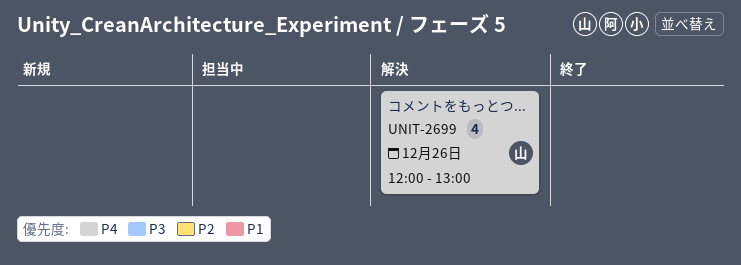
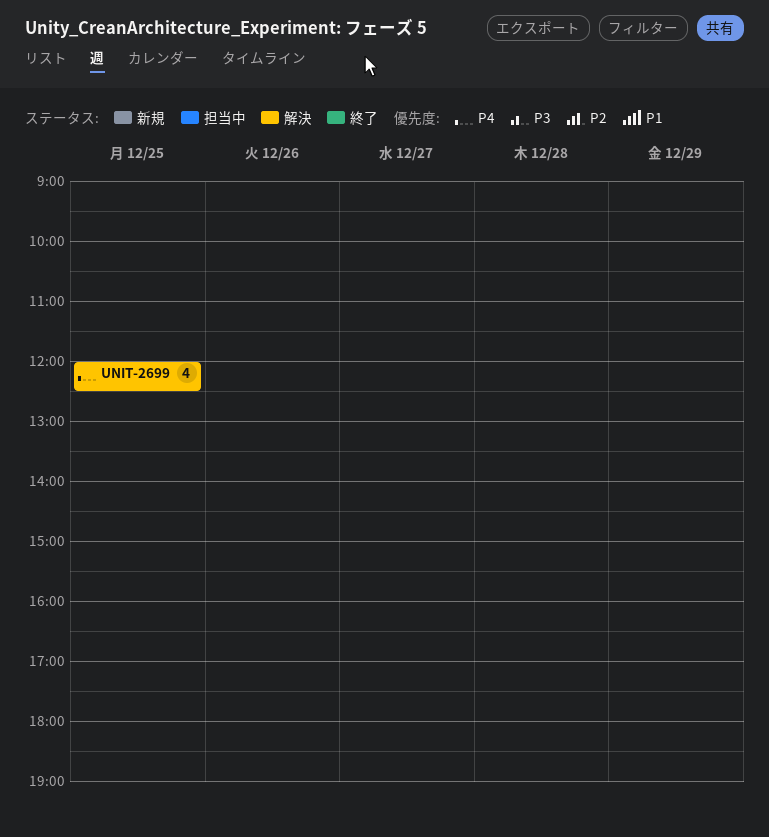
UNIT-2699, day: Dec 26 -> Dec 25
UNIT-2699, ends: 13:00 -> 12:30

